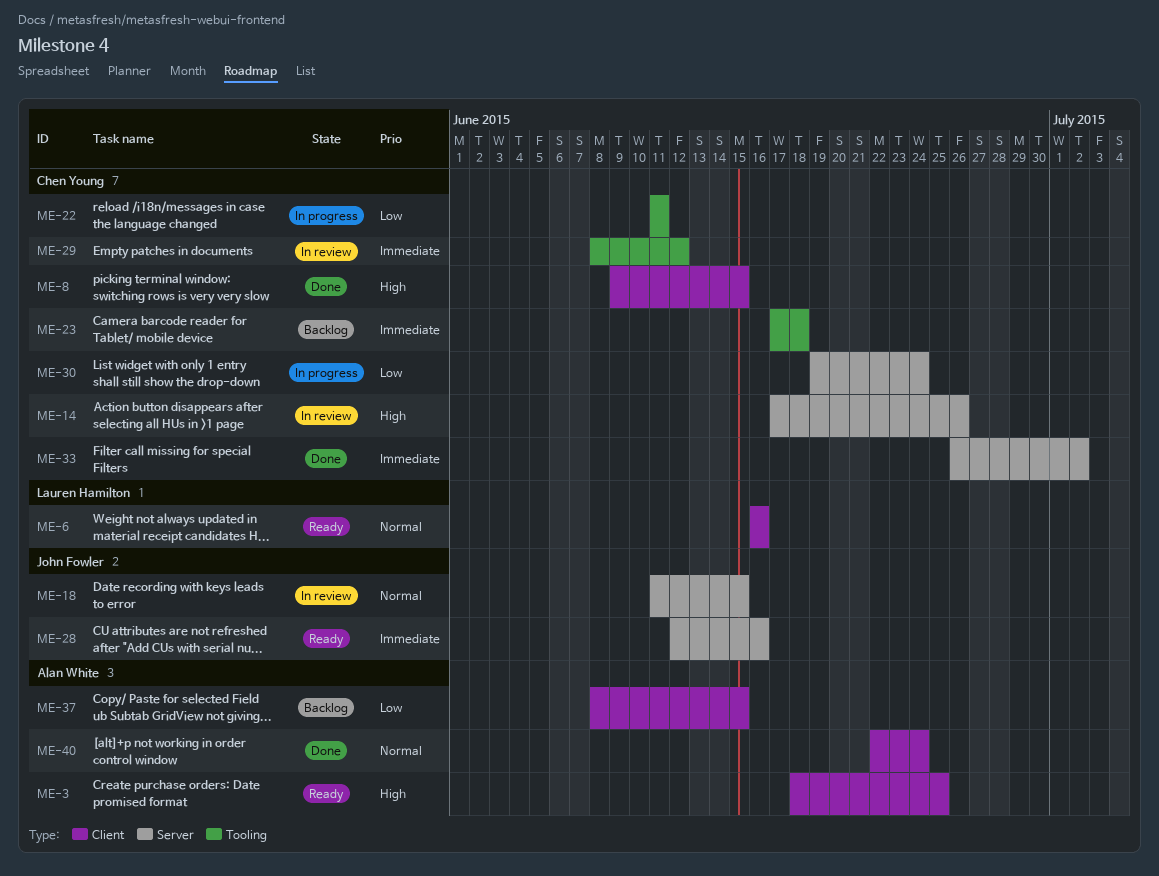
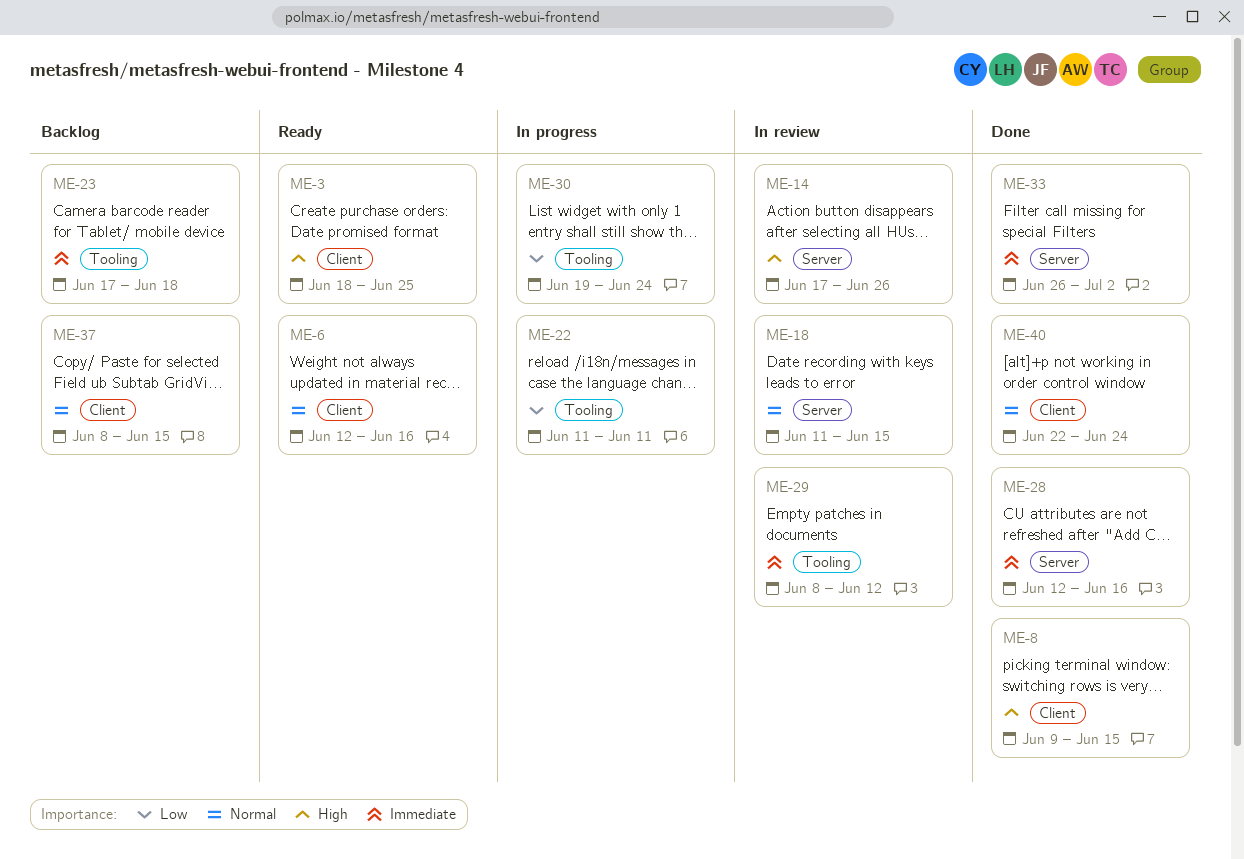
ME-6, start: Jun 16 -> Jun 12
ME-28, status: Ready -> Done
ME-30, label: Server -> Tooling
ME-37, priority: Low -> Normal

